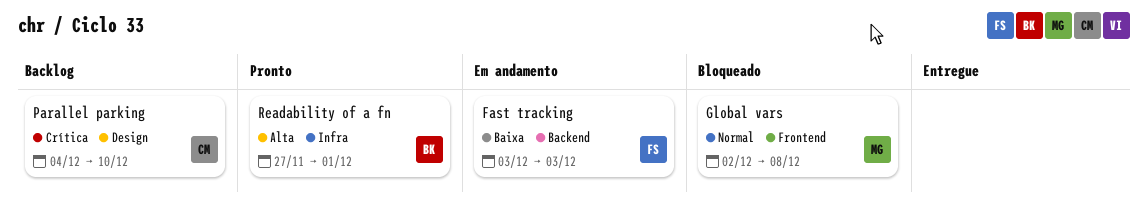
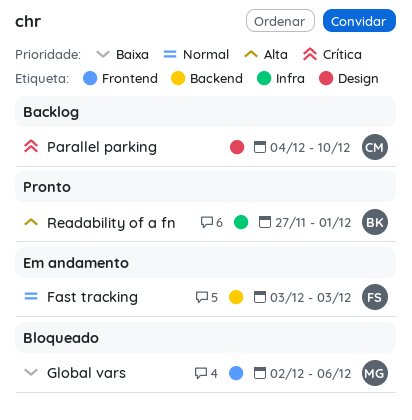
Fast tracking, priority: Baixa -> Normal
Global vars, priority: Normal -> Baixa
Global vars, due: Dec 8 -> Dec 6

